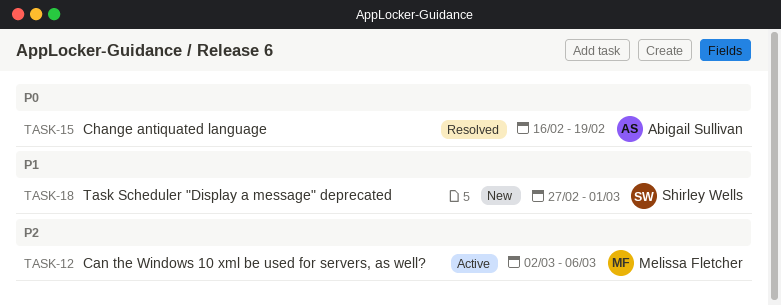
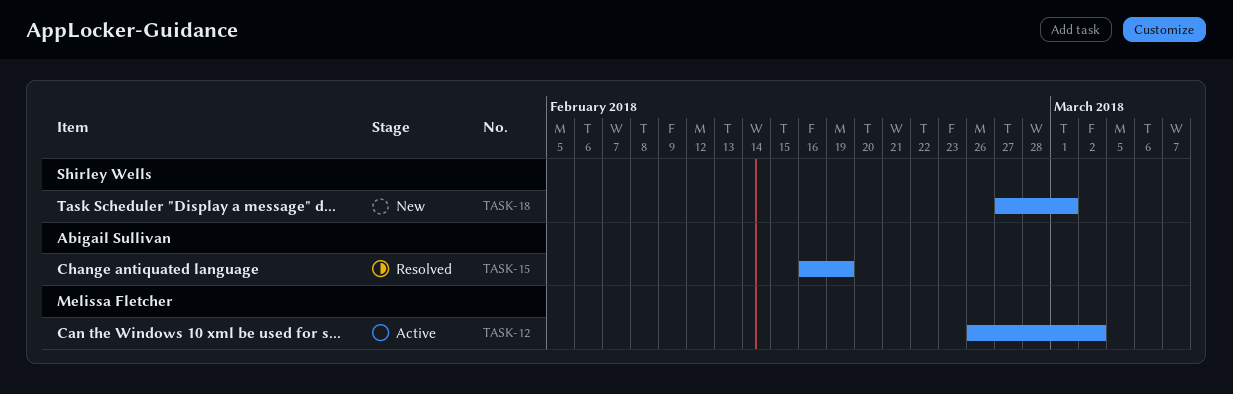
TASK-12, start: Mar 2 -> Feb 26
TASK-12, due: Mar 6 -> Mar 2

